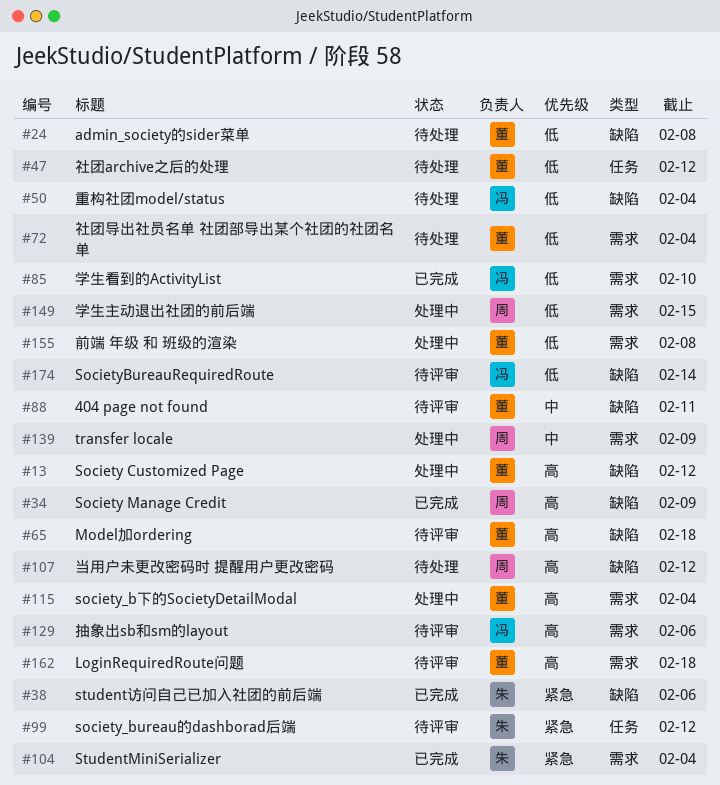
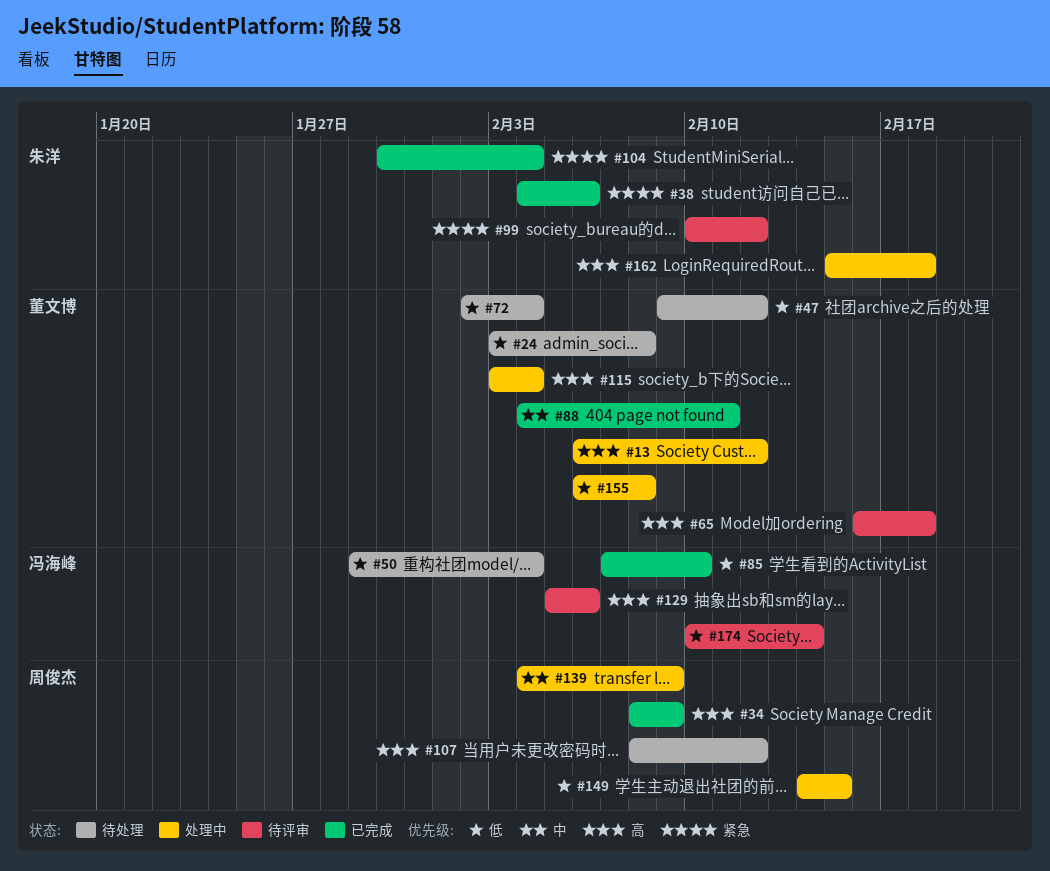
#88, status: 待评审 -> 已完成
#162, status: 待评审 -> 处理中
#162, owner: 董文博 -> 朱洋

